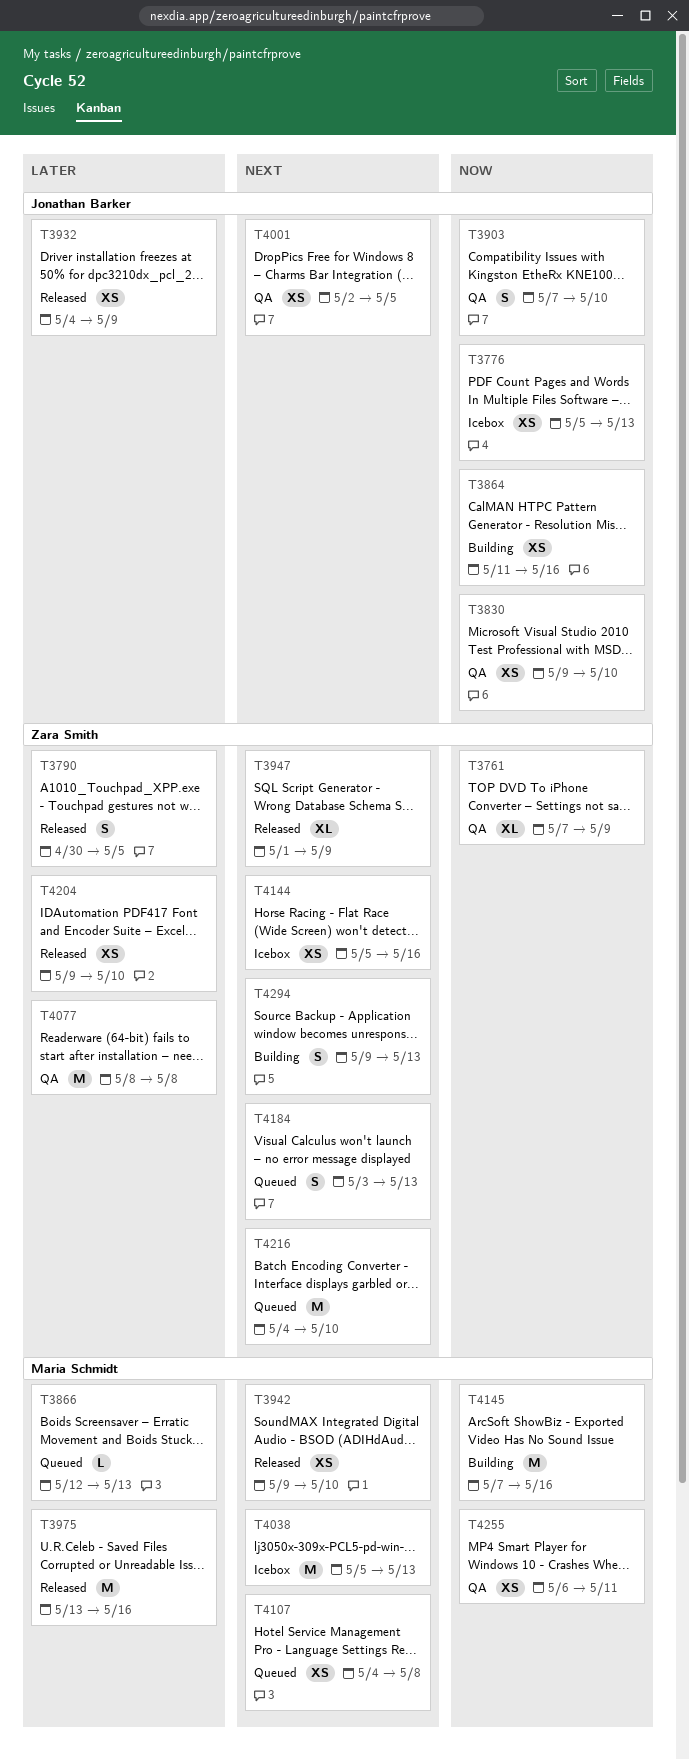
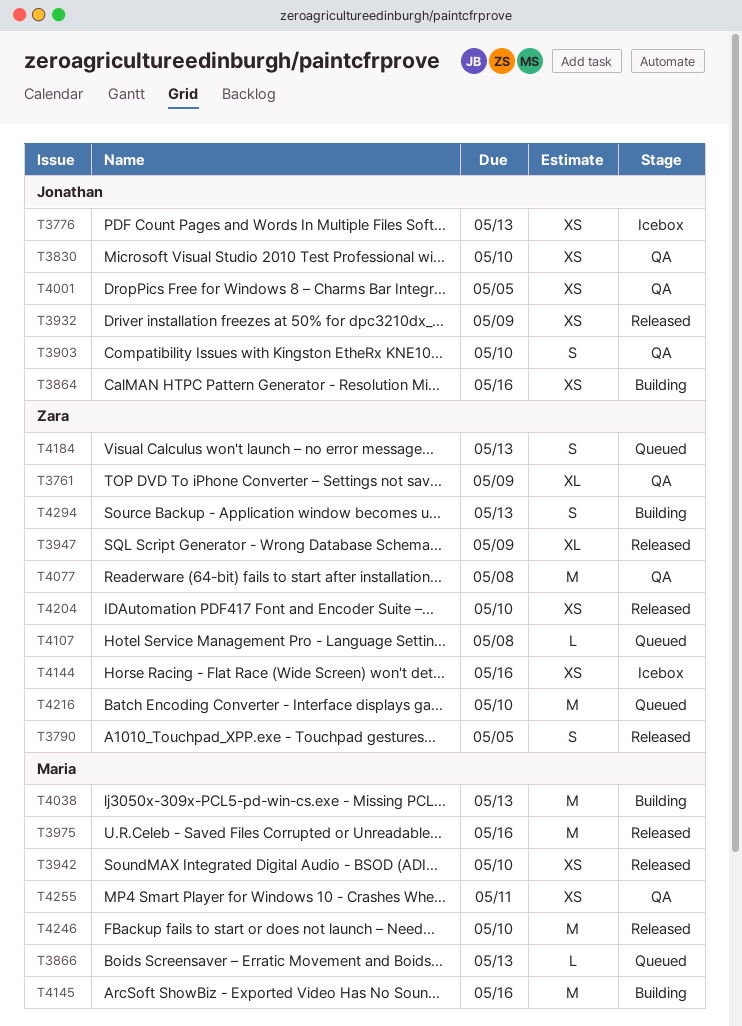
T4038, status: Icebox -> Building
T4107, owner: Maria Schmidt -> Zara Smith
T4107, estimate: XS -> L
T4246: none -> present

